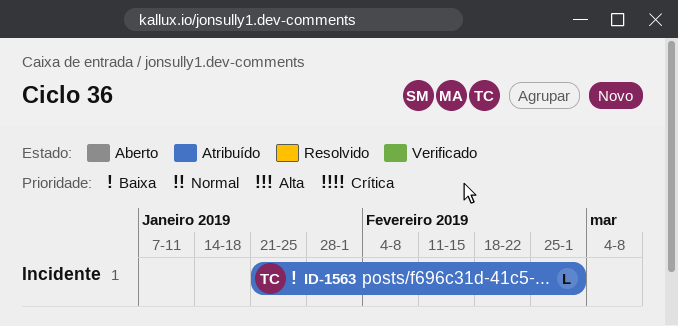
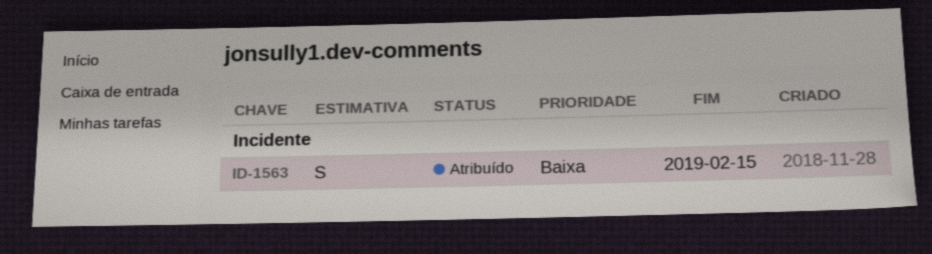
ID-1563, estimate: L -> S
ID-1563, due: Mar 1 -> Feb 15

